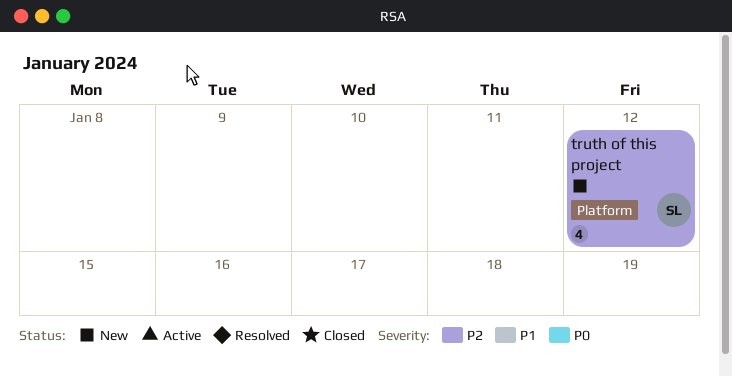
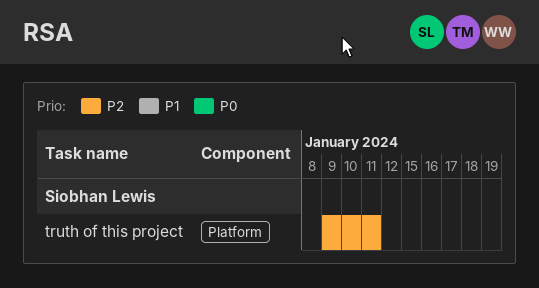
truth of this project, due: Jan 12 -> Jan 11

